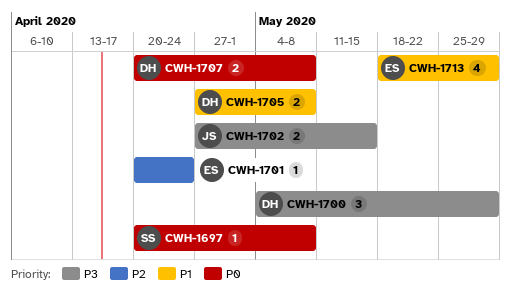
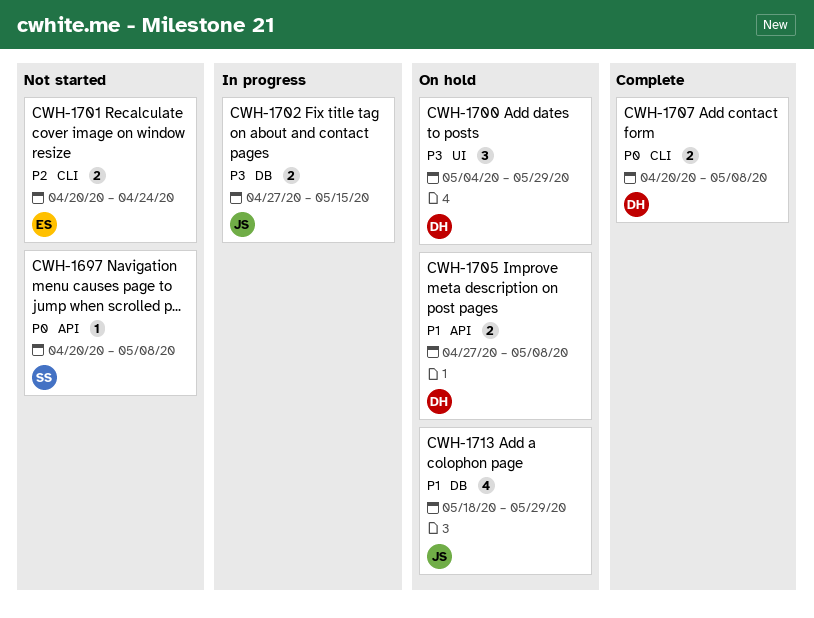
CWH-1701, estimate: 1 -> 2
CWH-1713, owner: ES -> JS

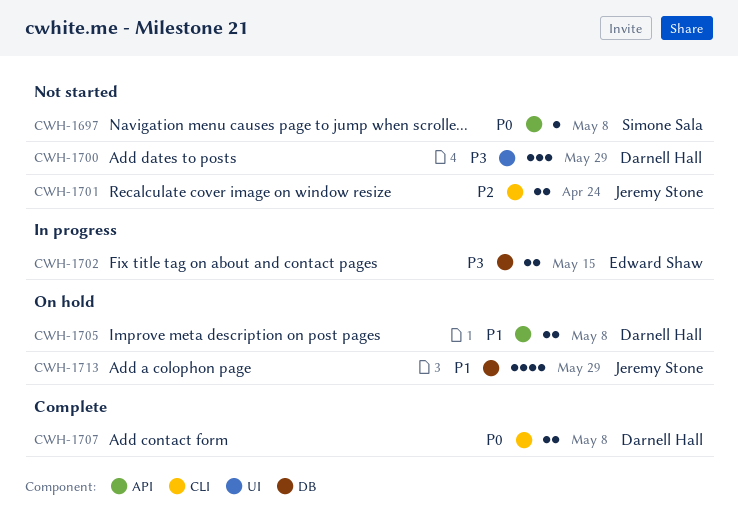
CWH-1700, status: On hold -> Not started
CWH-1701, owner: Edward Shaw -> Jeremy Stone
CWH-1702, owner: Jeremy Stone -> Edward Shaw

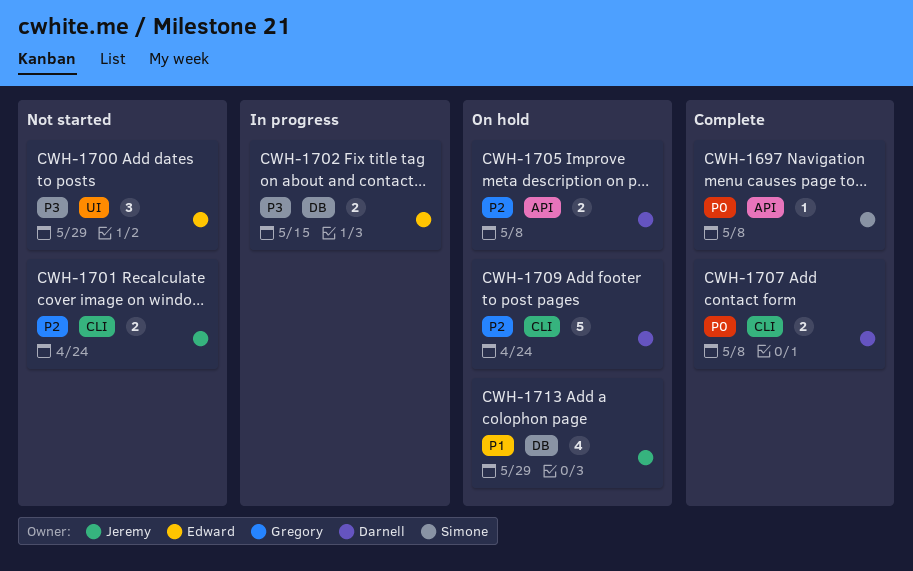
CWH-1697, status: Not started -> Complete
CWH-1700, owner: Darnell Hall -> Edward Shaw
CWH-1705, priority: P1 -> P2
CWH-1709: none -> present

